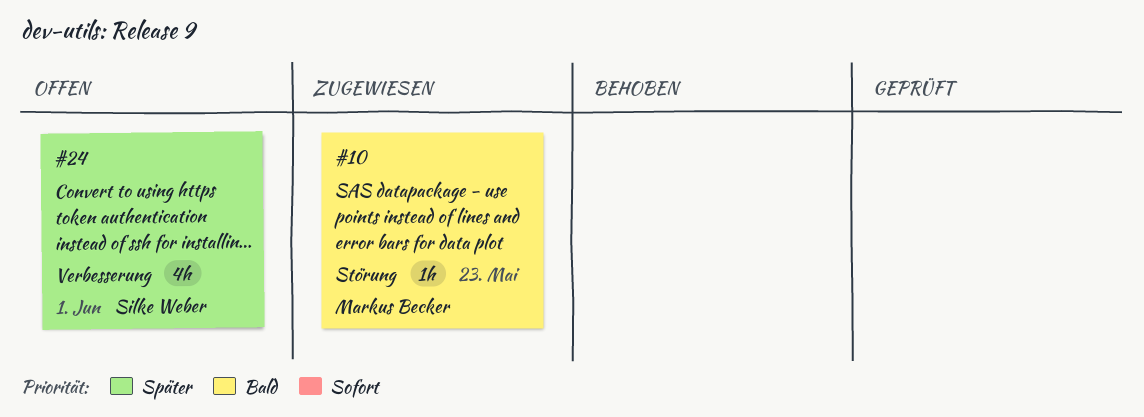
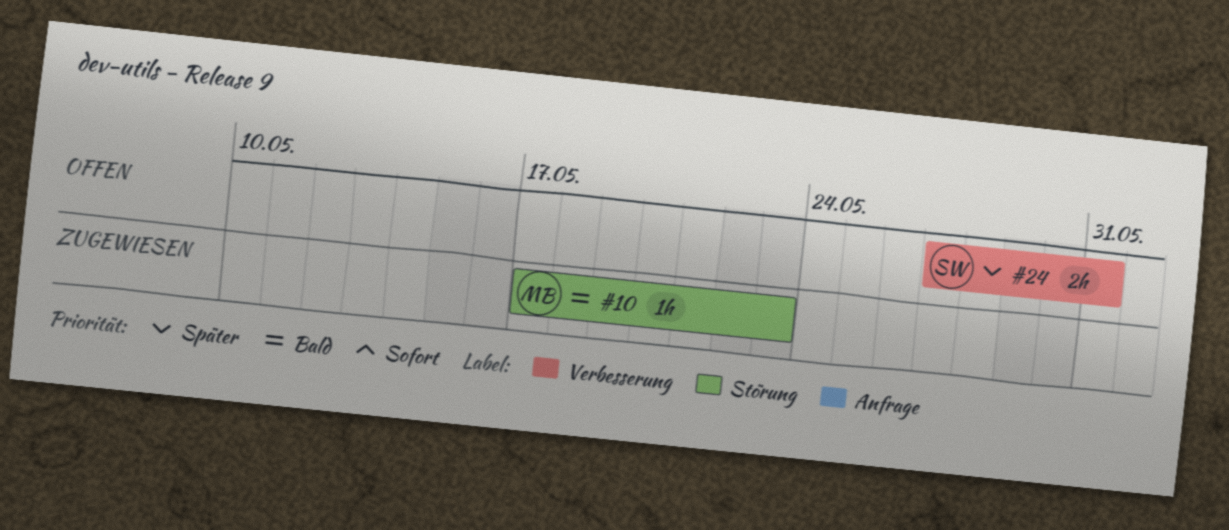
#24, estimate: 4h -> 2h
#24, due: Jun 1 -> May 31

